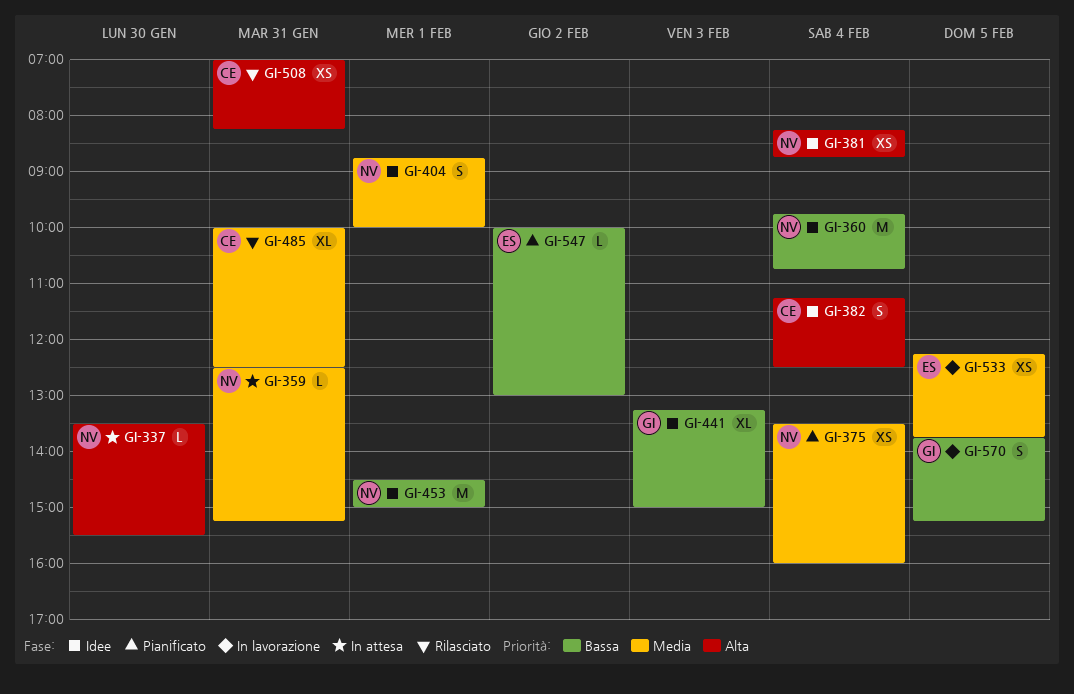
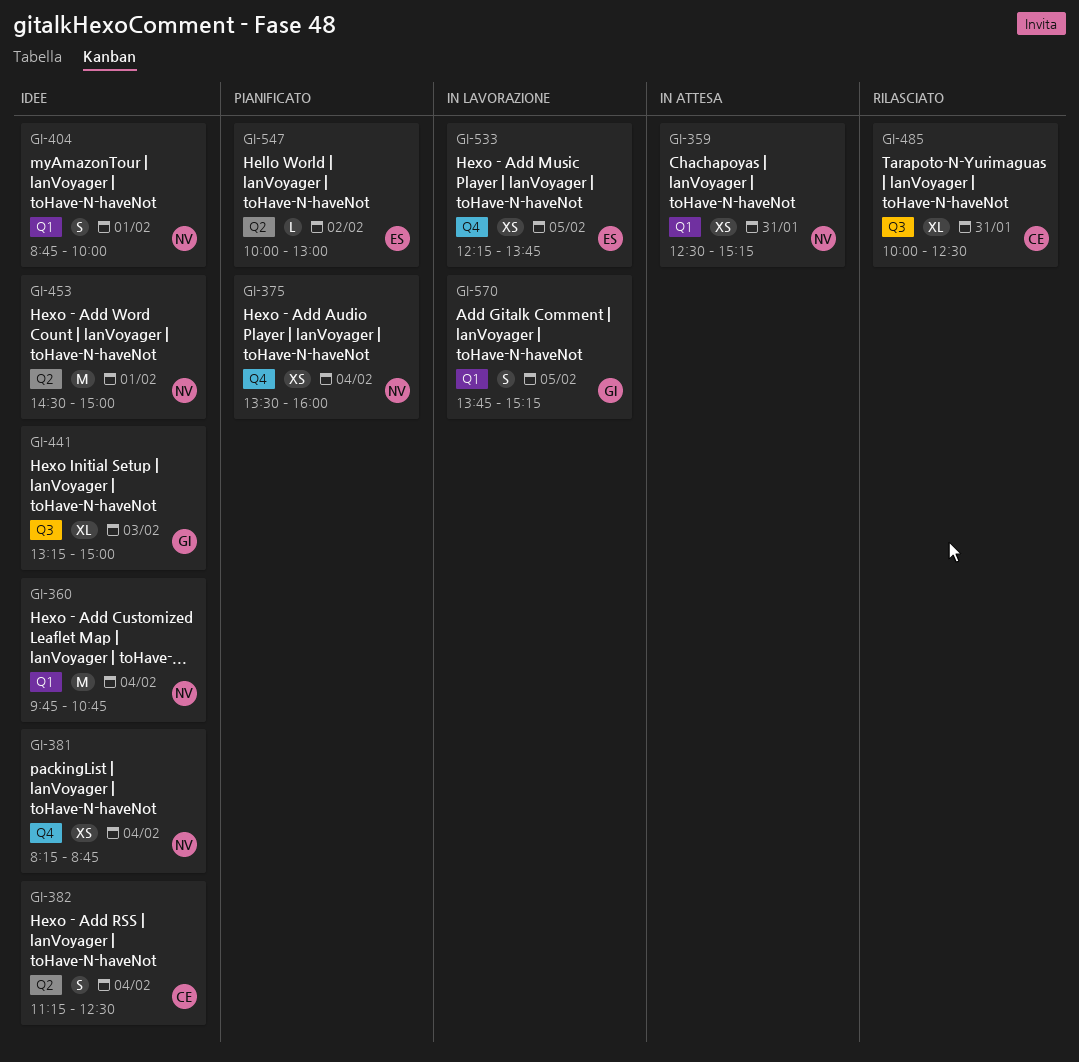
GI-337: present -> none
GI-359, estimate: L -> XS
GI-508: present -> none

